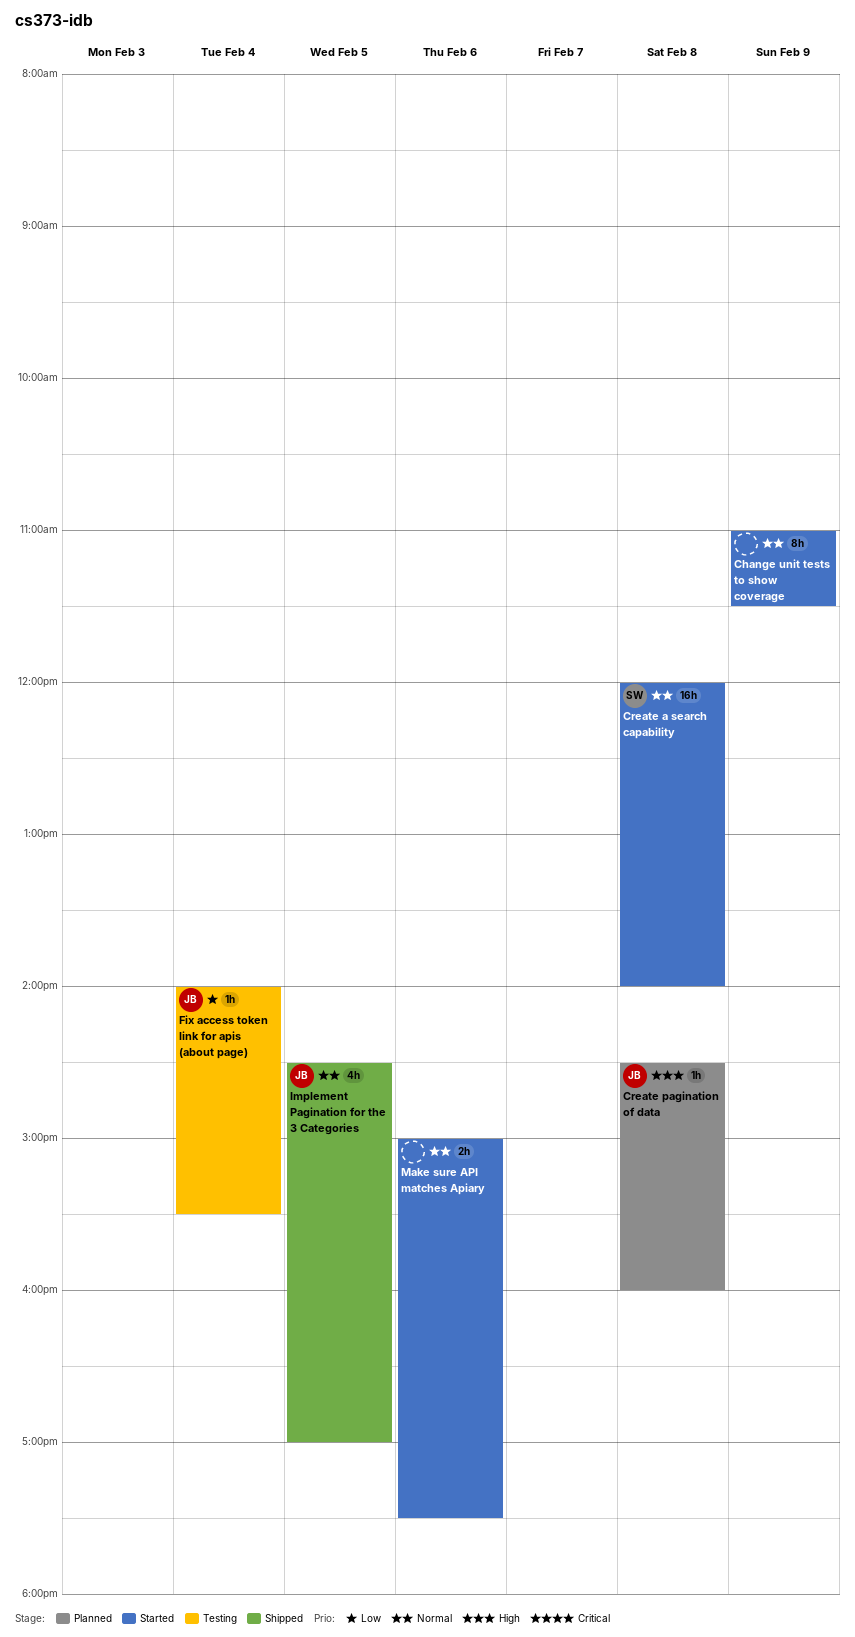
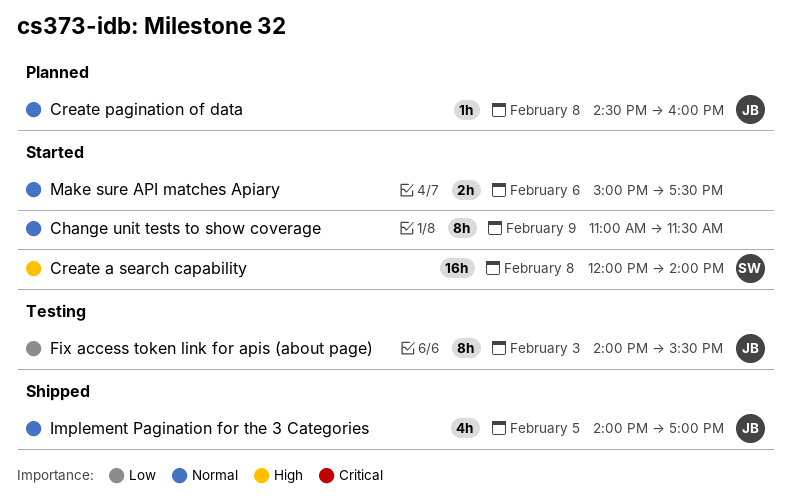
Create a search capability, priority: Normal -> High
Create pagination of data, priority: High -> Normal
Fix access token link for apis (about page), estimate: 1h -> 8h
Fix access token link for apis (about page), day: Feb 4 -> Feb 3
Implement Pagination for the 3 Categories, begins: 14:30 -> 14:00

